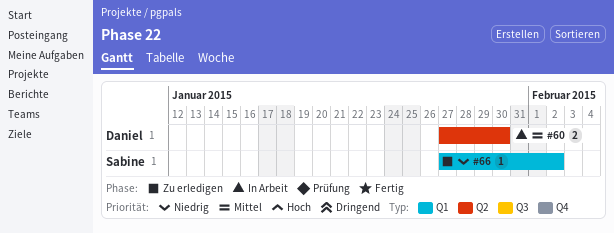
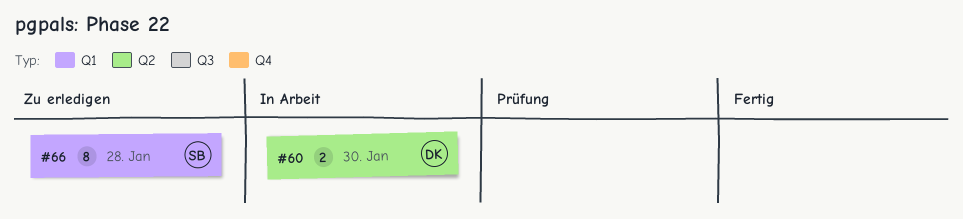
#66, estimate: 1 -> 8
#66, due: Feb 2 -> Jan 28

